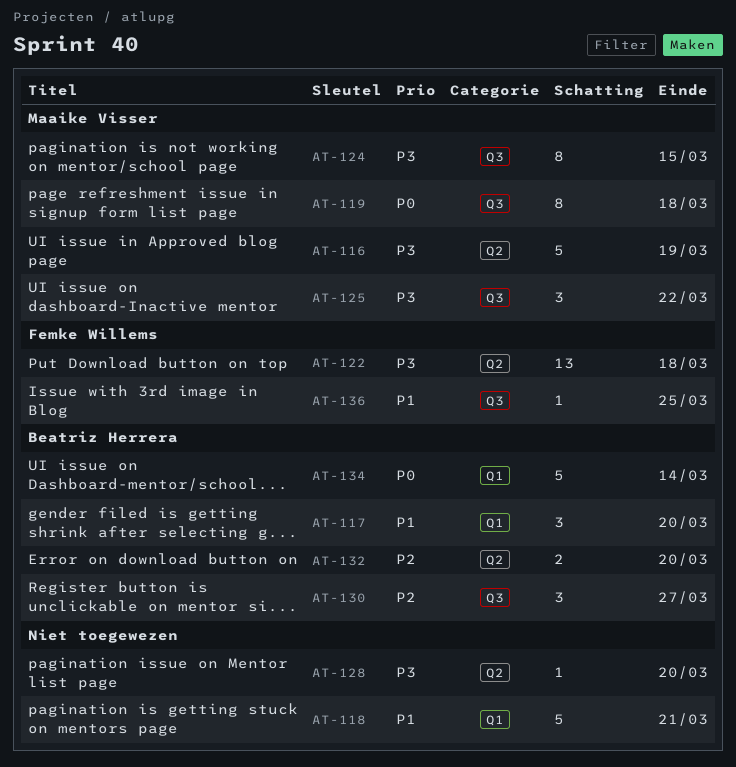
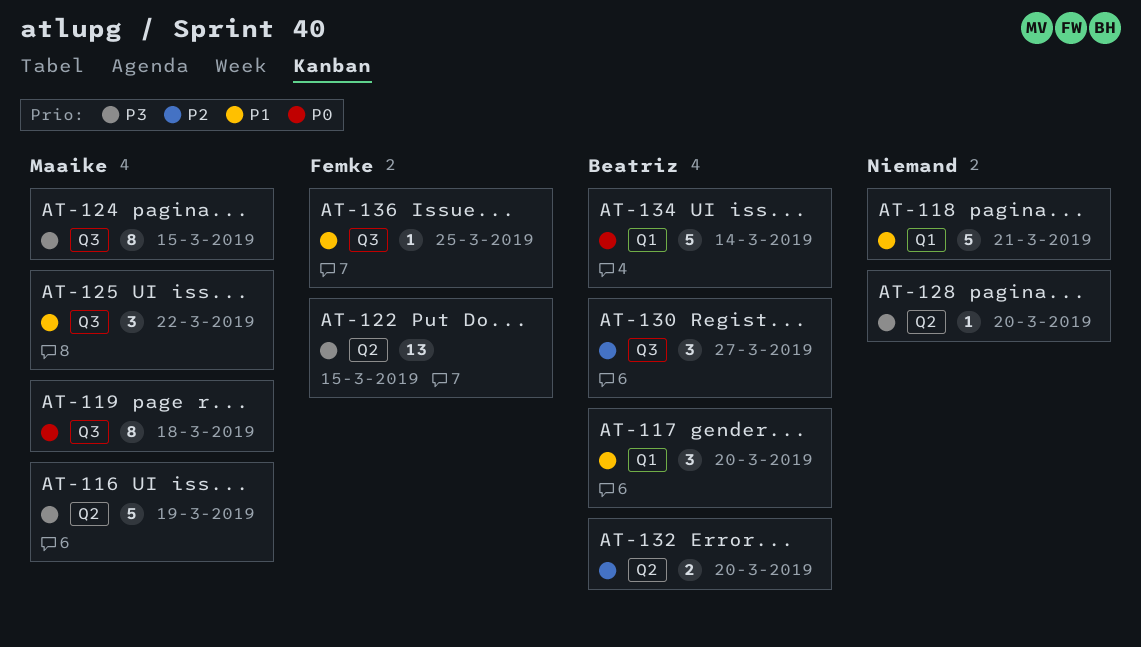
AT-122, due: Mar 18 -> Mar 15
AT-125, priority: P3 -> P1

